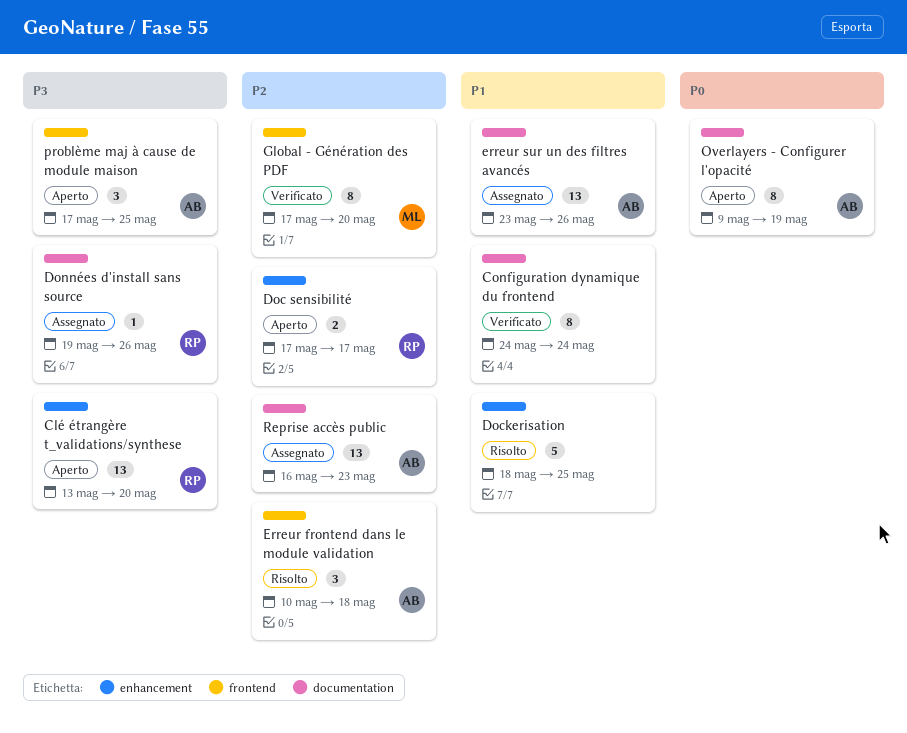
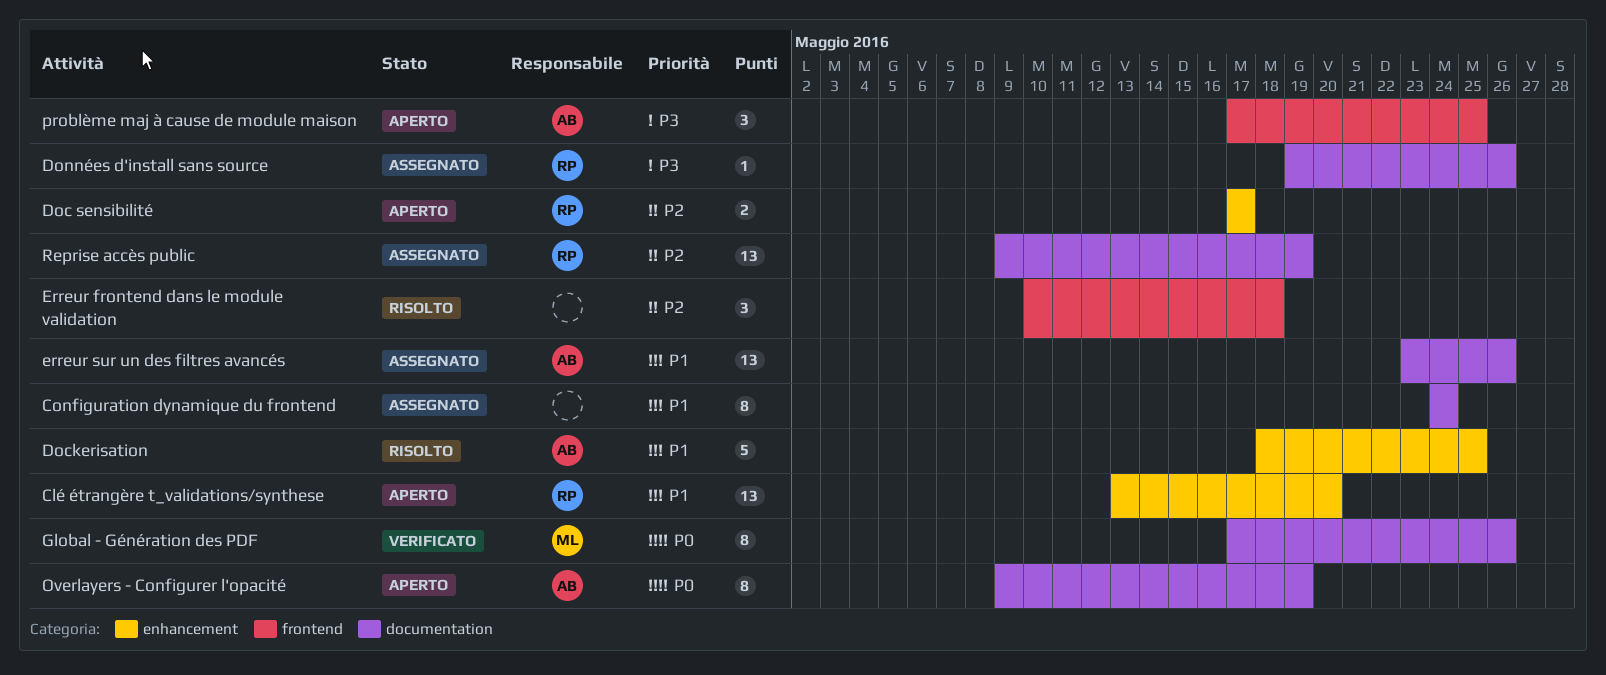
Clé étrangère t_validations/synthese, priority: P3 -> P1
Configuration dynamique du frontend, status: Verificato -> Assegnato
Dockerisation, owner: none -> AB
Erreur frontend dans le module validation, owner: AB -> none
Global - Génération des PDF, priority: P2 -> P0
Global - Génération des PDF, label: frontend -> documentation
Global - Génération des PDF, due: May 20 -> May 26
Reprise accès public, owner: AB -> RP
Reprise accès public, start: May 16 -> May 9
Reprise accès public, due: May 23 -> May 19

